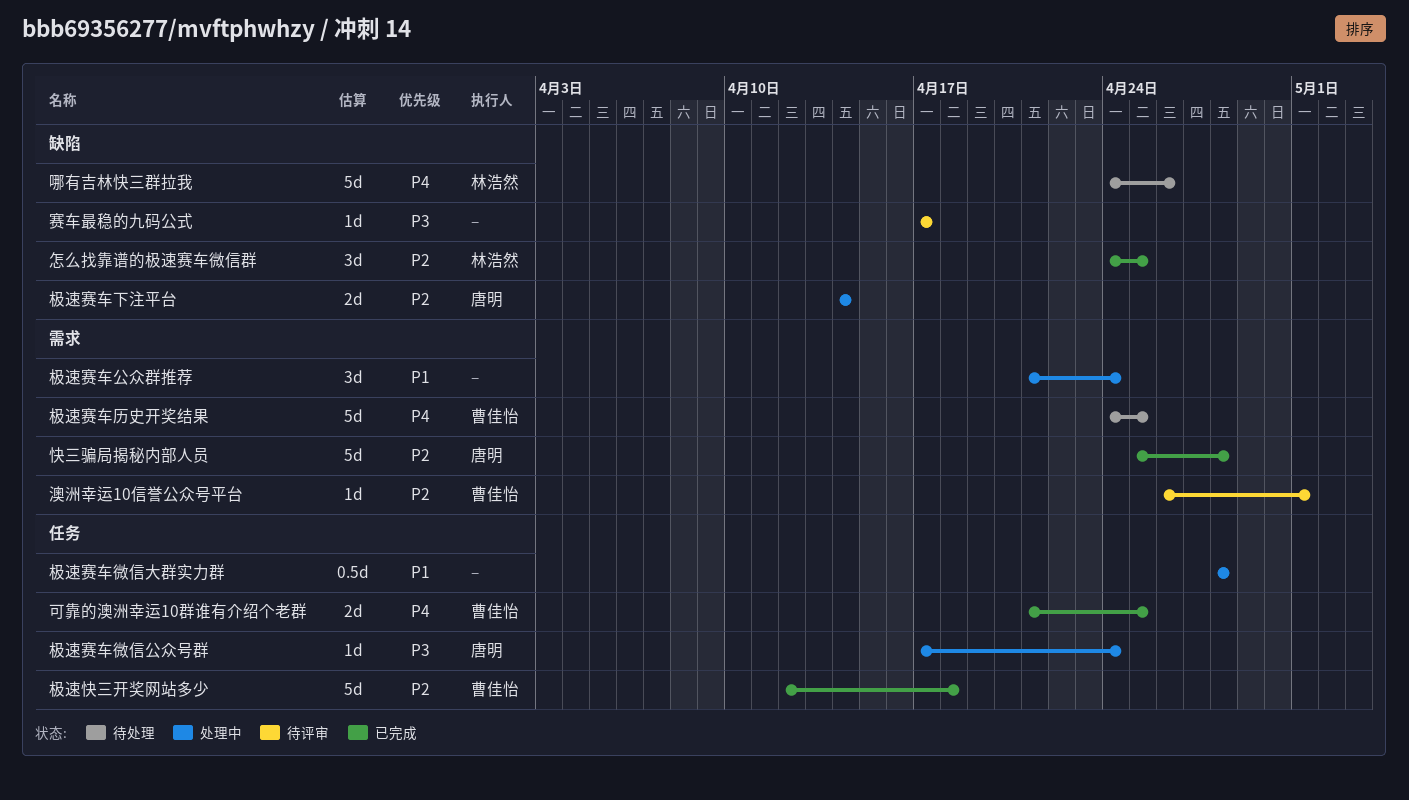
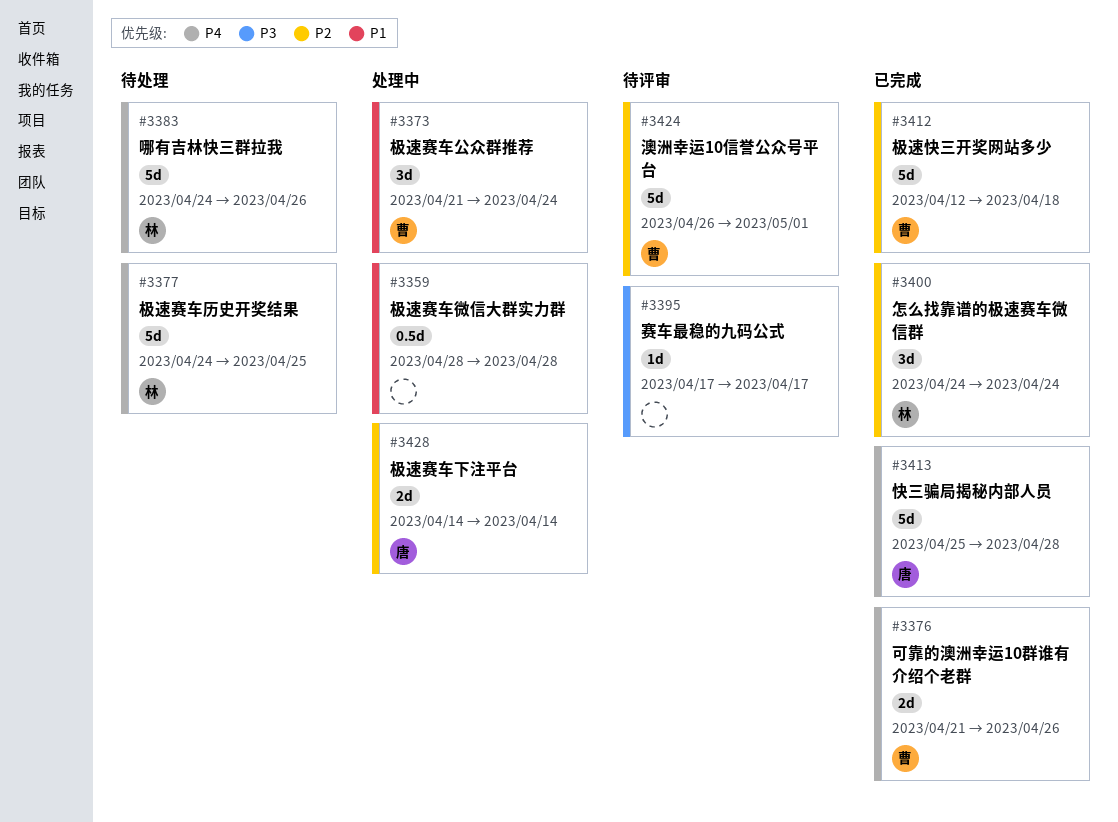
可靠的澳洲幸运10群谁有介绍个老群, due: Apr 25 -> Apr 26
快三骗局揭秘内部人员, priority: P2 -> P4
怎么找靠谱的极速赛车微信群, due: Apr 25 -> Apr 24
极速赛车公众群推荐, owner: none -> 曹佳怡
极速赛车历史开奖结果, owner: 曹佳怡 -> 林浩然
极速赛车微信公众号群: present -> none
澳洲幸运10信誉公众号平台, estimate: 1d -> 5d

